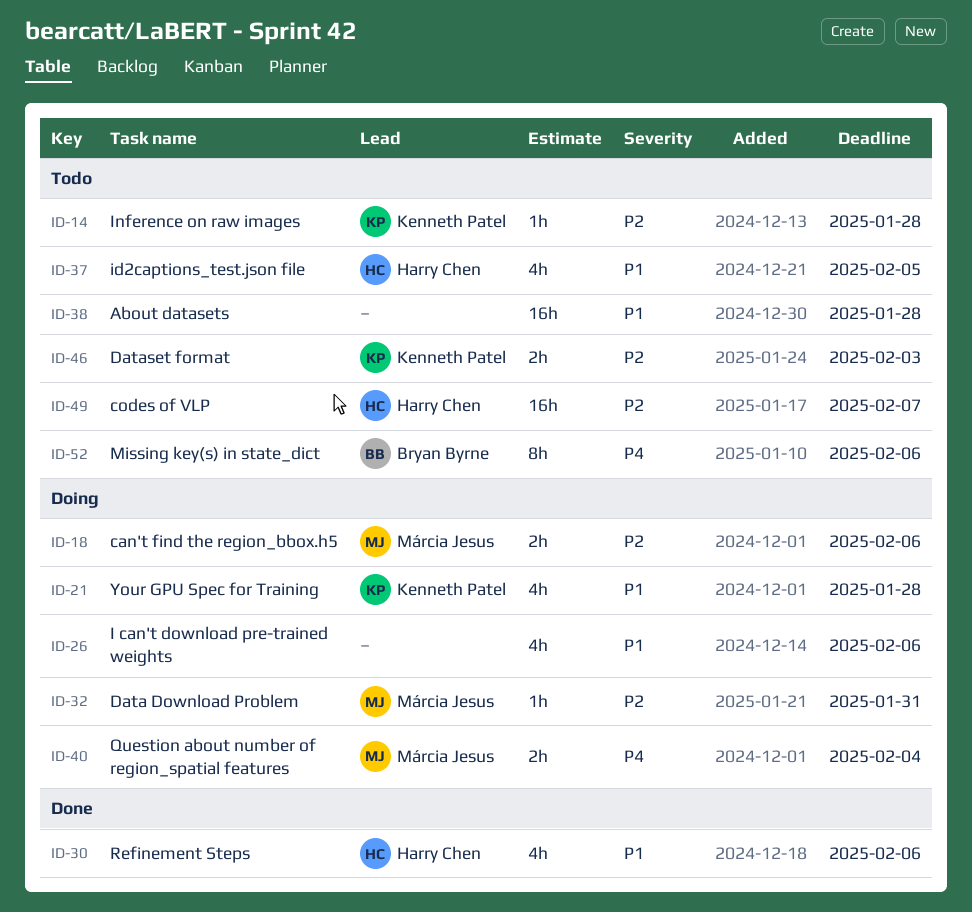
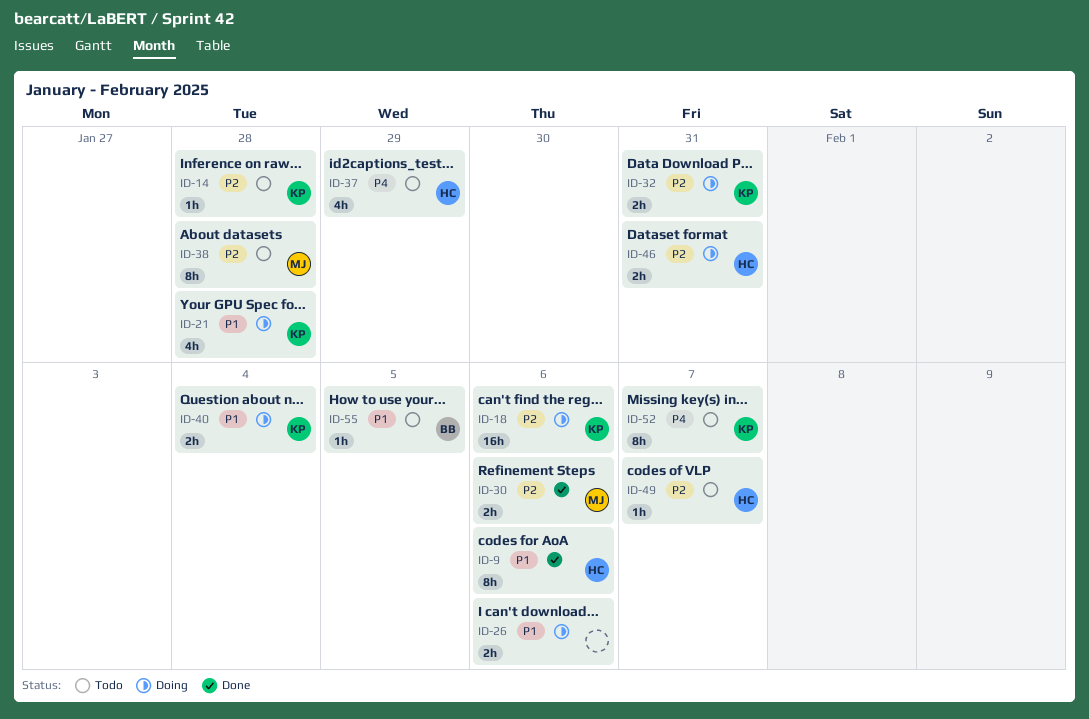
ID-9: none -> present
ID-18, owner: Márcia Jesus -> Kenneth Patel
ID-18, estimate: 2h -> 16h
ID-26, estimate: 4h -> 2h
ID-30, owner: Harry Chen -> Márcia Jesus
ID-30, priority: P1 -> P2
ID-30, estimate: 4h -> 2h
ID-32, owner: Márcia Jesus -> Kenneth Patel
ID-32, estimate: 1h -> 2h
ID-37, priority: P1 -> P4
ID-37, due: Feb 5 -> Jan 29
ID-38, owner: none -> Márcia Jesus
ID-38, priority: P1 -> P2
ID-38, estimate: 16h -> 8h
ID-40, owner: Márcia Jesus -> Kenneth Patel
ID-40, priority: P4 -> P1
ID-46, status: Todo -> Doing
ID-46, owner: Kenneth Patel -> Harry Chen
ID-46, due: Feb 3 -> Jan 31
ID-49, estimate: 16h -> 1h
ID-52, owner: Bryan Byrne -> Kenneth Patel
ID-52, due: Feb 6 -> Feb 7
ID-55: none -> present

